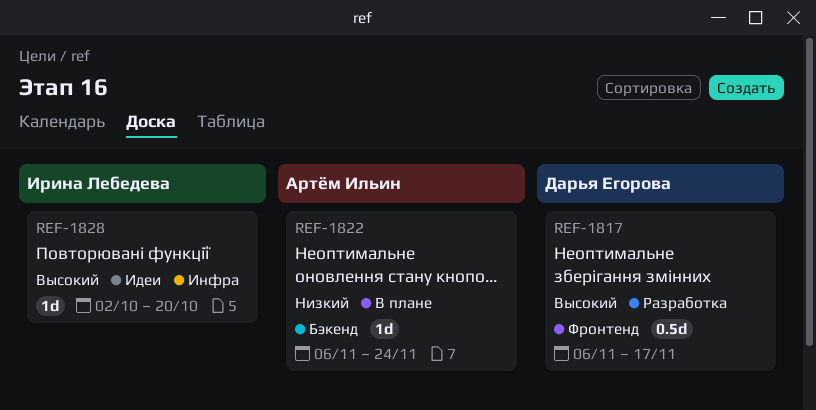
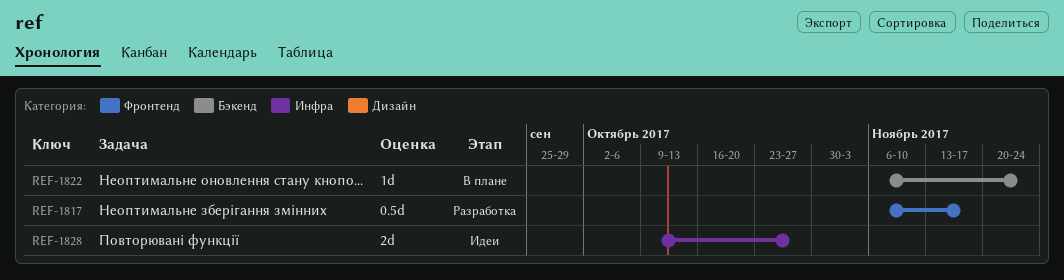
REF-1828, estimate: 1d -> 2d
REF-1828, start: Oct 2 -> Oct 9
REF-1828, due: Oct 20 -> Oct 27

